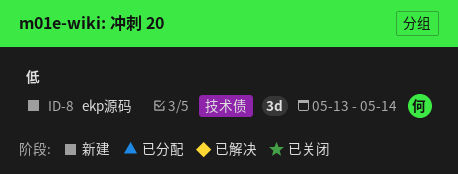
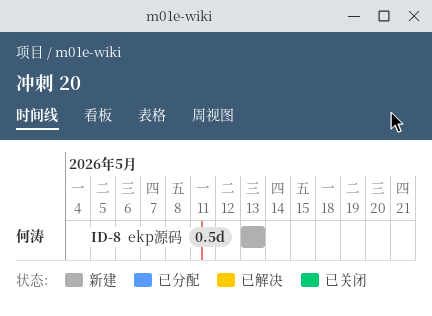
ID-8, estimate: 3d -> 0.5d
ID-8, due: May 14 -> May 13

